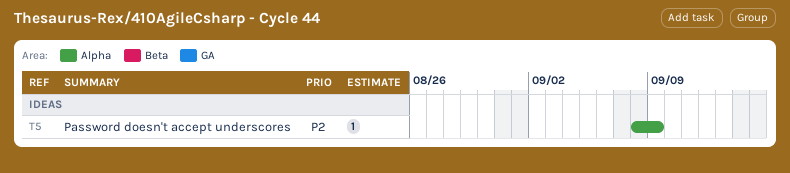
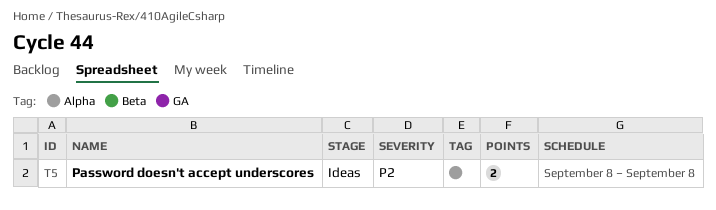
T5, estimate: 1 -> 2
T5, due: Sep 9 -> Sep 8

